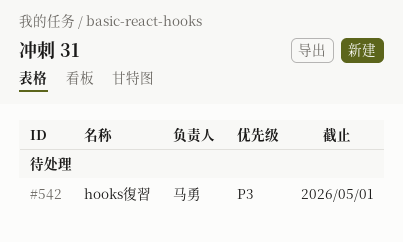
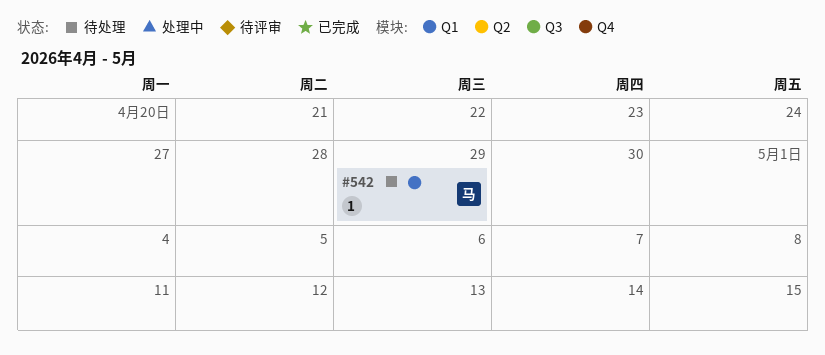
#542, due: May 1 -> Apr 29

